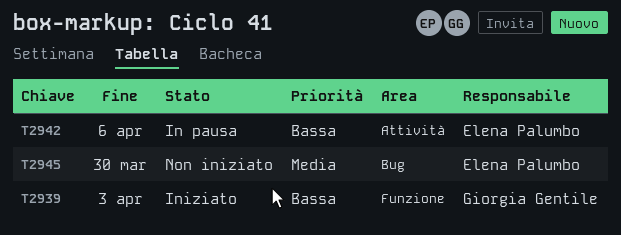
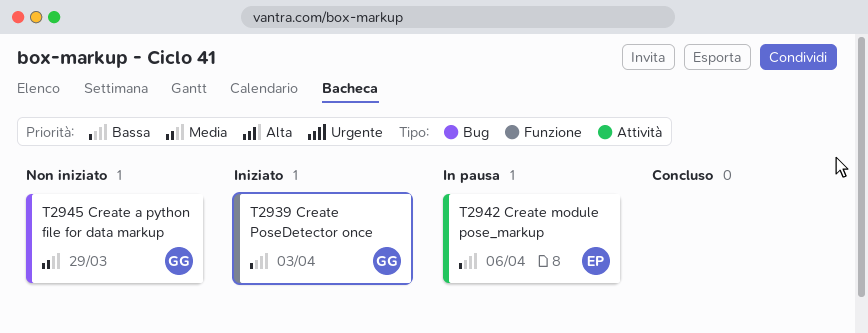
T2945, owner: Elena Palumbo -> Giorgia Gentile
T2945, due: Mar 30 -> Mar 29

